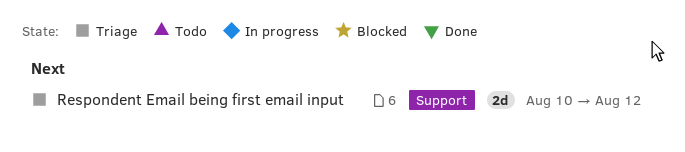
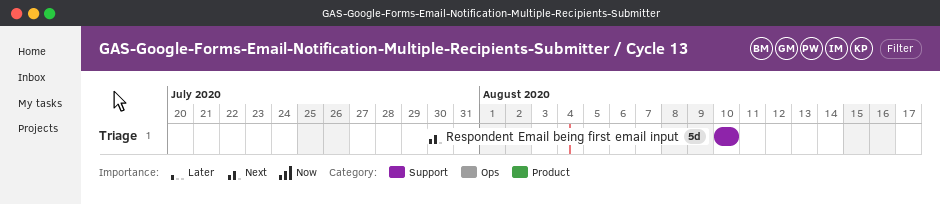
Respondent Email being first email input, estimate: 2d -> 5d
Respondent Email being first email input, due: Aug 12 -> Aug 10

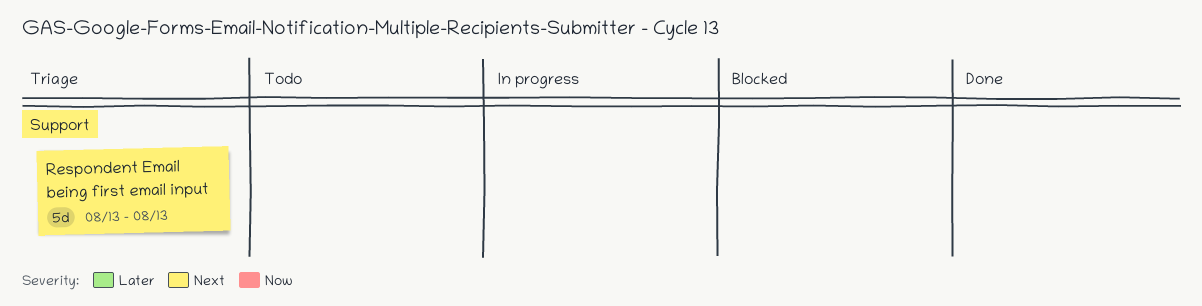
Respondent Email being first email input, start: Aug 10 -> Aug 13
Respondent Email being first email input, due: Aug 10 -> Aug 13

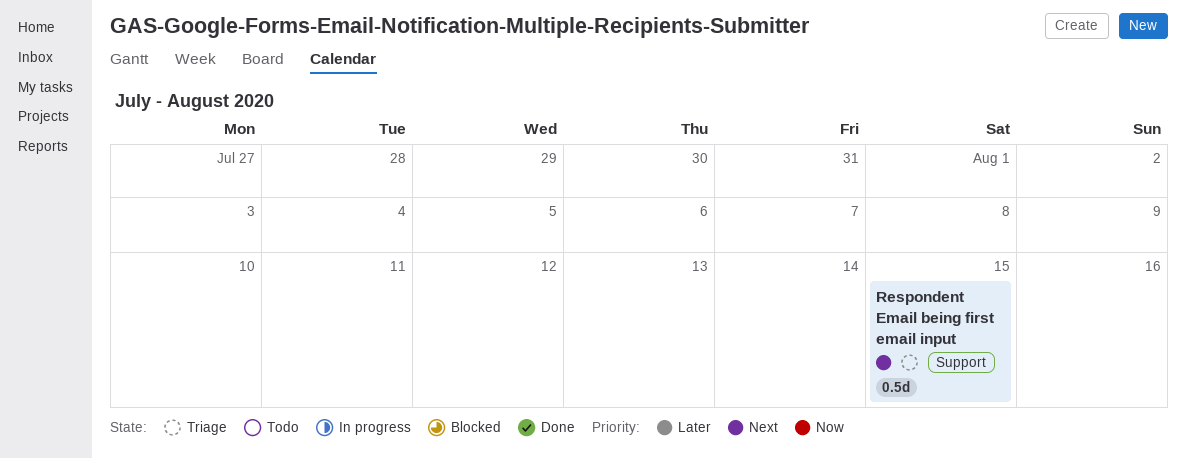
Respondent Email being first email input, estimate: 5d -> 0.5d
Respondent Email being first email input, due: Aug 13 -> Aug 15

